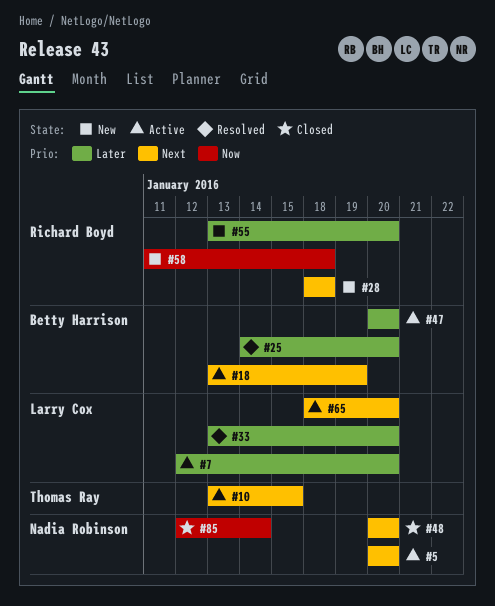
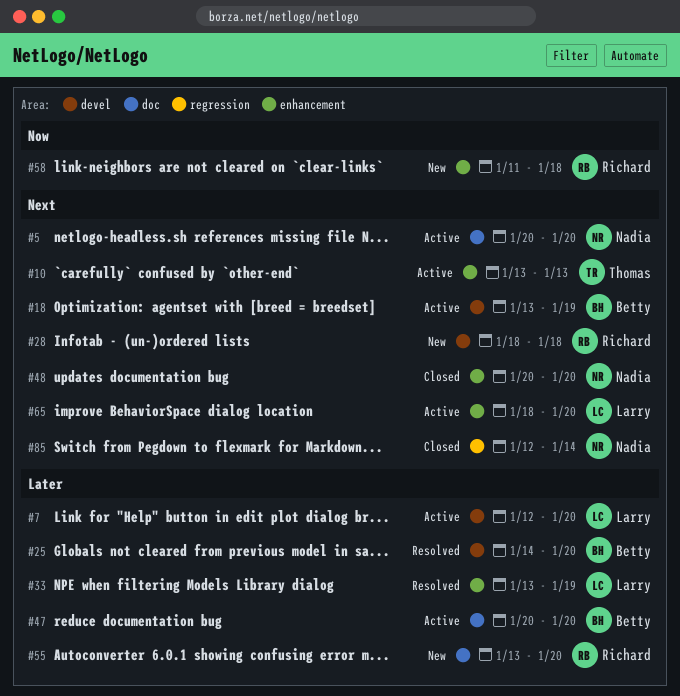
#10, due: Jan 15 -> Jan 13
#33, due: Jan 20 -> Jan 19
#85, priority: Now -> Next

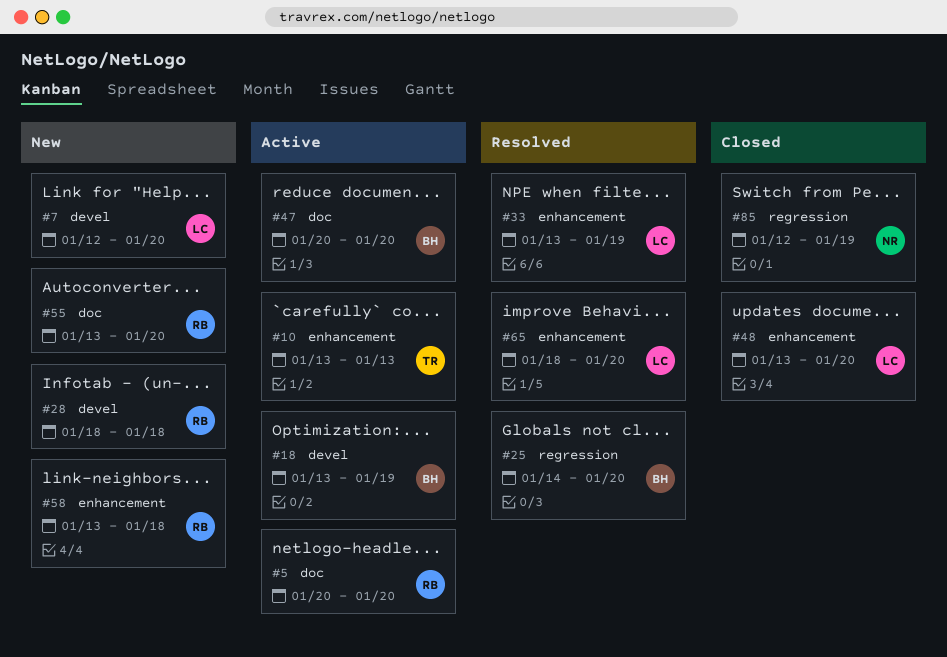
#5, owner: Nadia -> Richard
#7, status: Active -> New
#25, label: devel -> regression
#48, owner: Nadia -> Larry
#48, start: Jan 20 -> Jan 13
#58, start: Jan 11 -> Jan 13
#65, status: Active -> Resolved
#85, due: Jan 14 -> Jan 19

